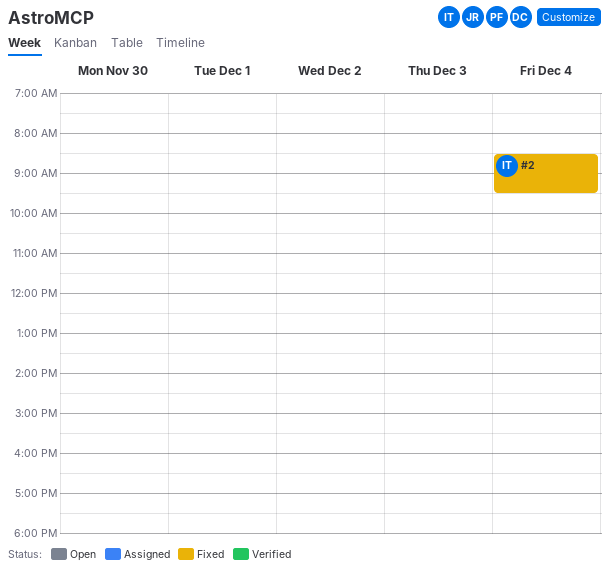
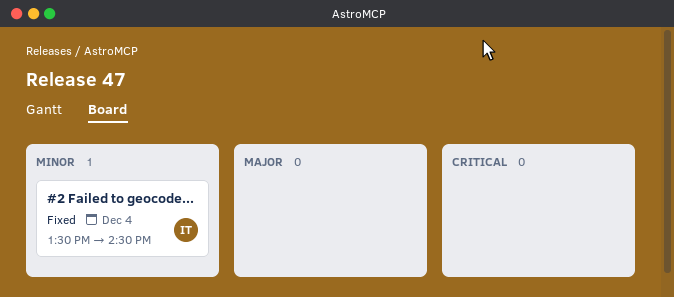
#2, begins: 08:30 -> 13:30
#2, ends: 09:30 -> 14:30

